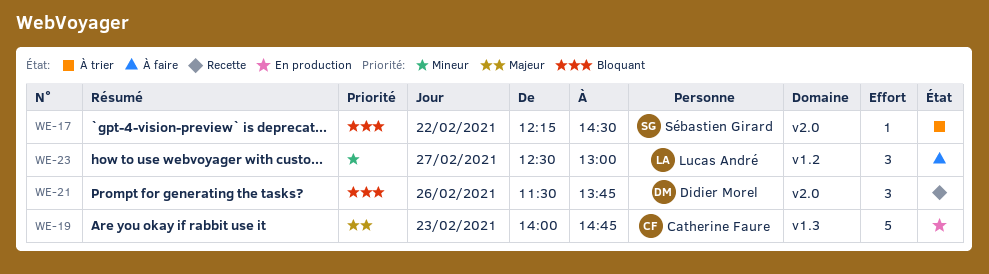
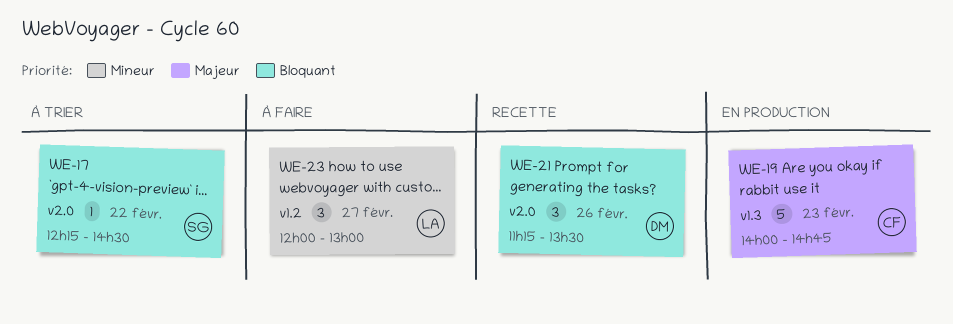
WE-21, begins: 11:30 -> 11:15
WE-21, ends: 13:45 -> 13:30
WE-23, begins: 12:30 -> 12:00

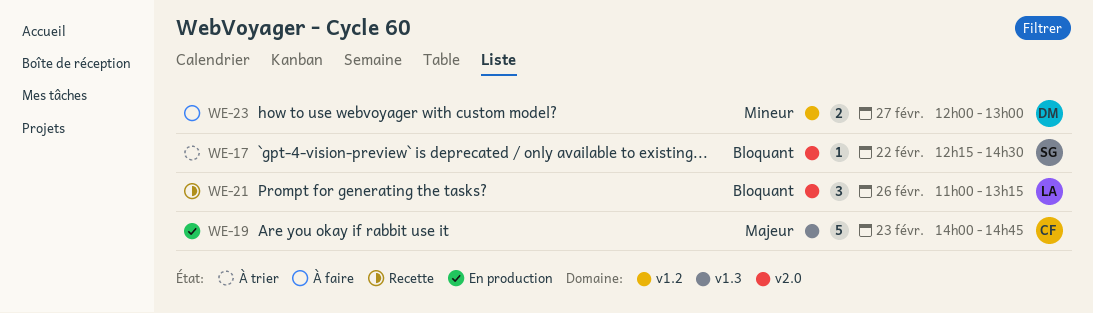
WE-21, owner: DM -> LA
WE-21, begins: 11:15 -> 11:00
WE-21, ends: 13:30 -> 13:15
WE-23, owner: LA -> DM
WE-23, estimate: 3 -> 2

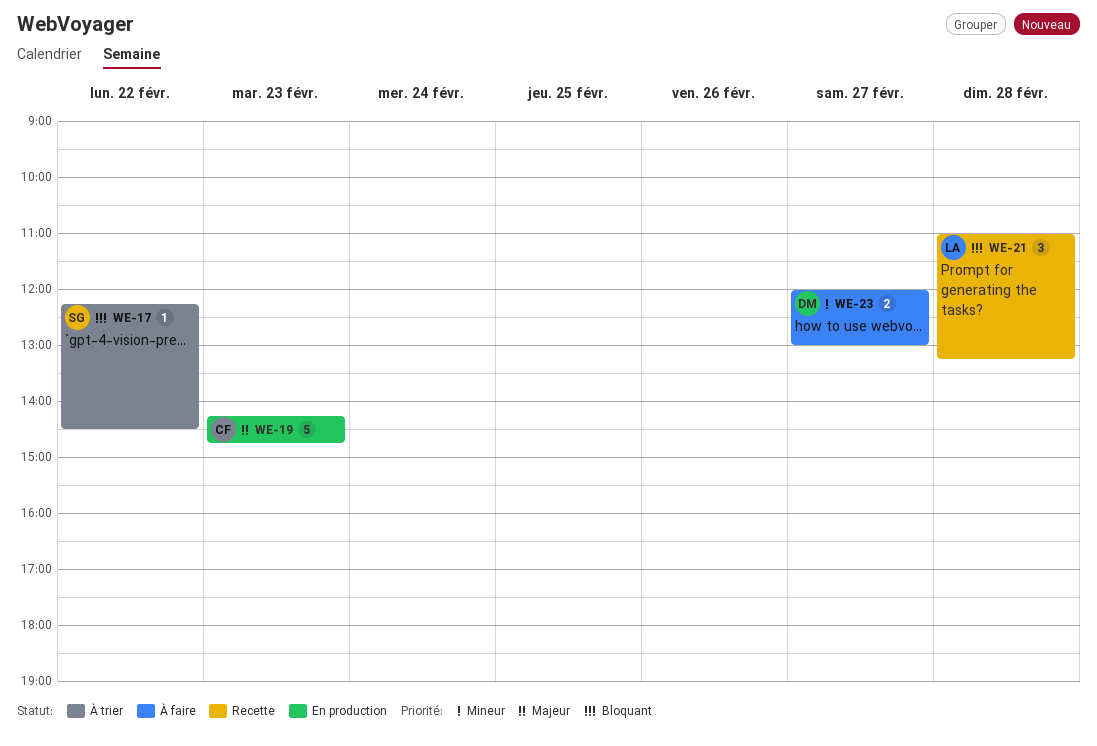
WE-19, begins: 14:00 -> 14:15
WE-21, day: Feb 26 -> Feb 28

